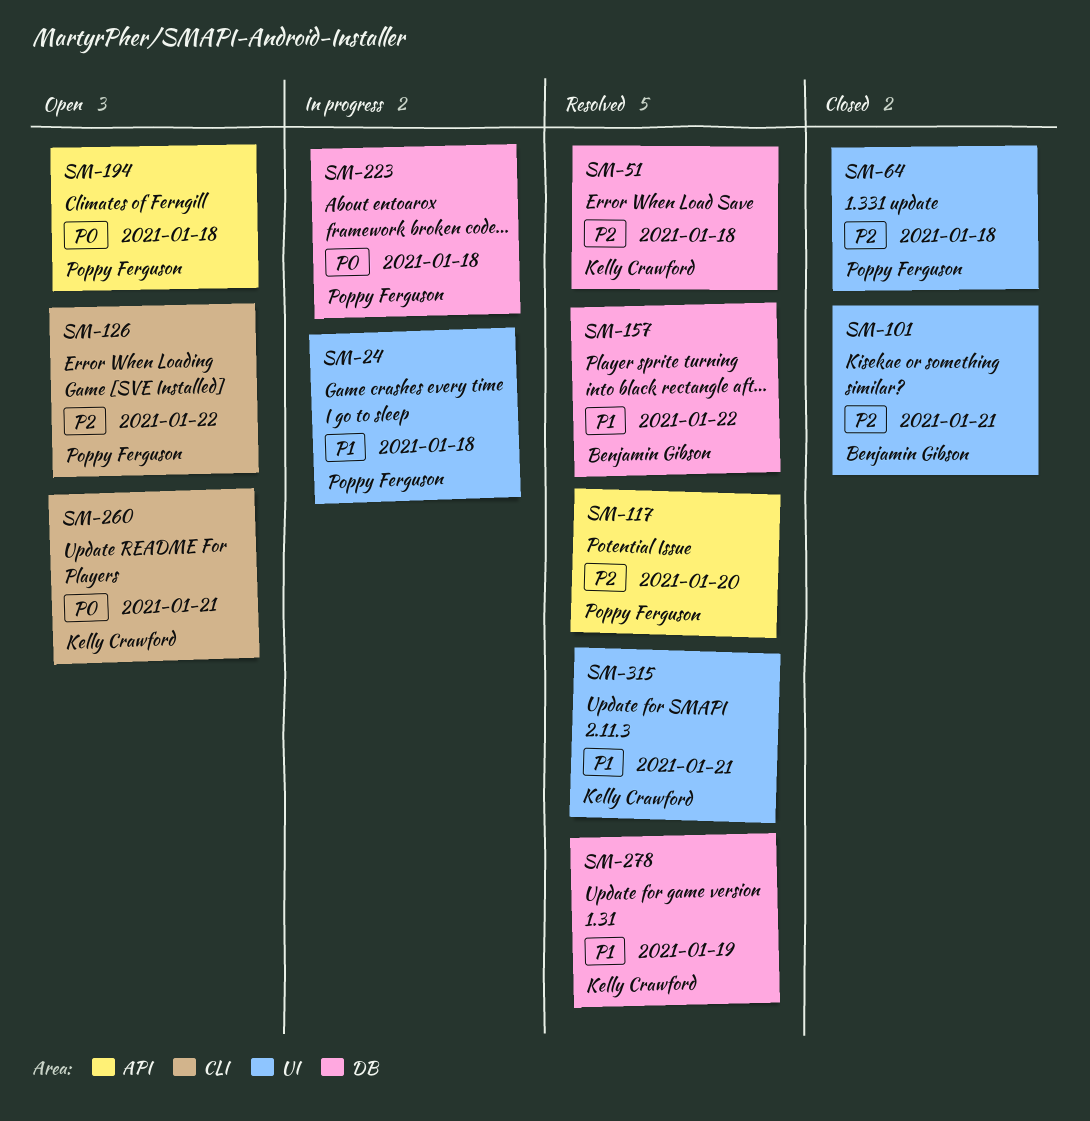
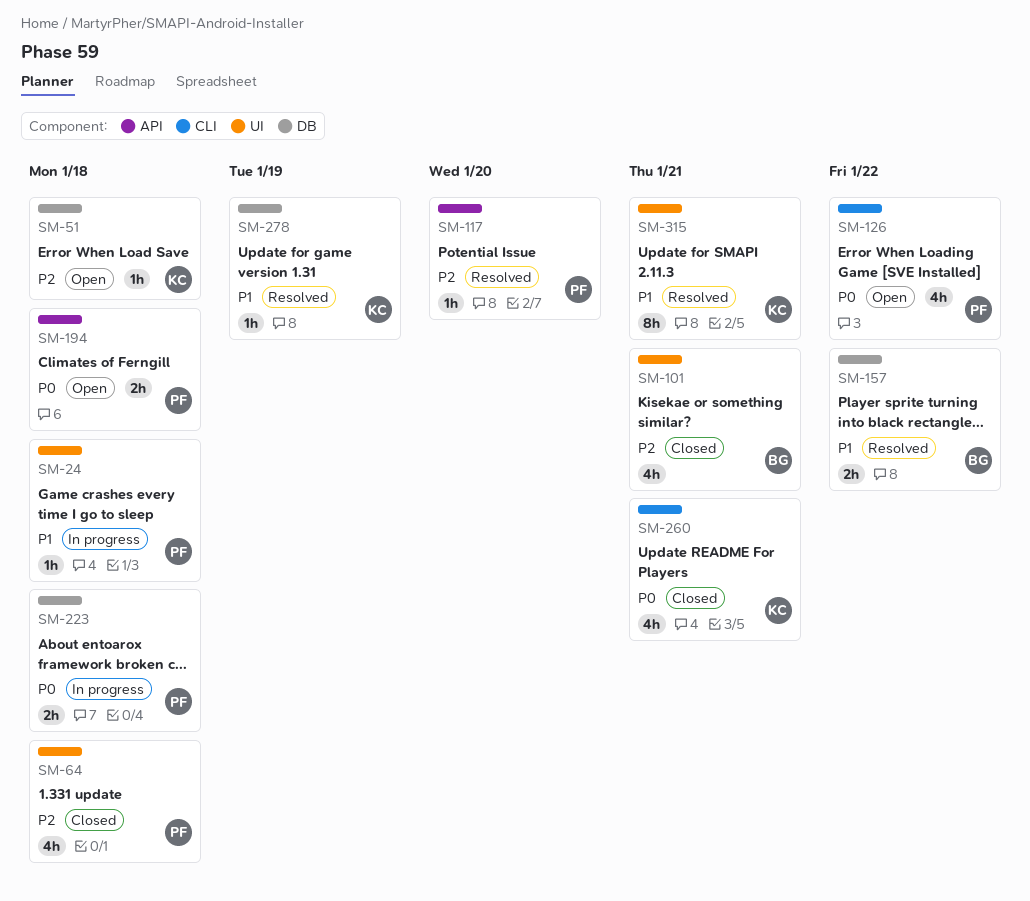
SM-51, status: Resolved -> Open
SM-126, priority: P2 -> P0
SM-260, status: Open -> Closed

